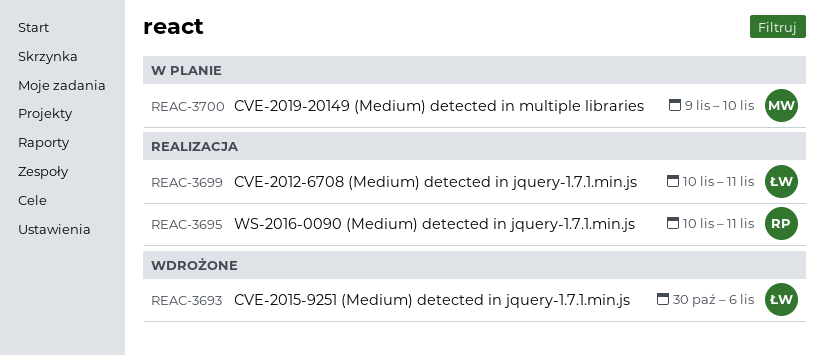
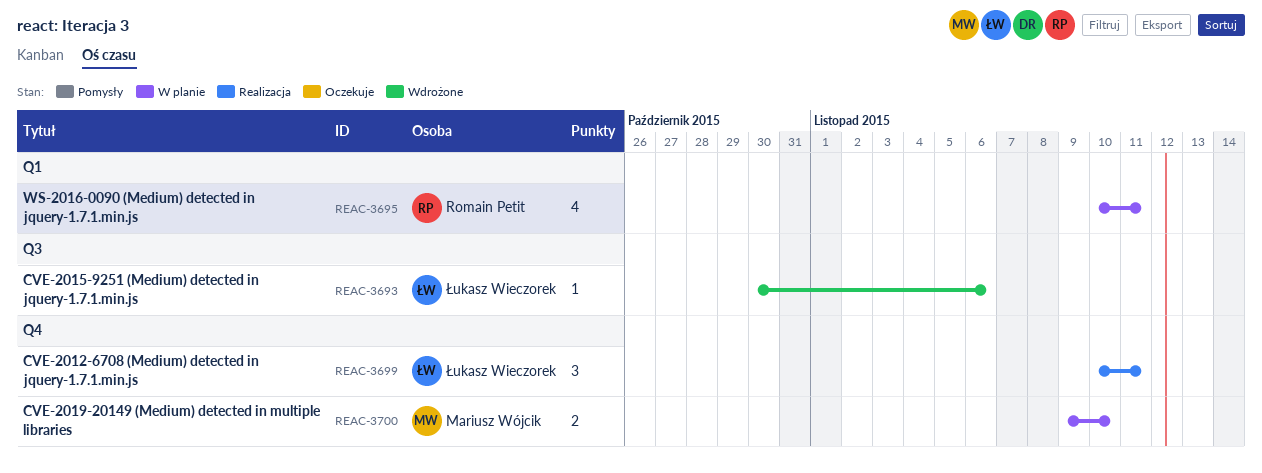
REAC-3695, status: Realizacja -> W planie

